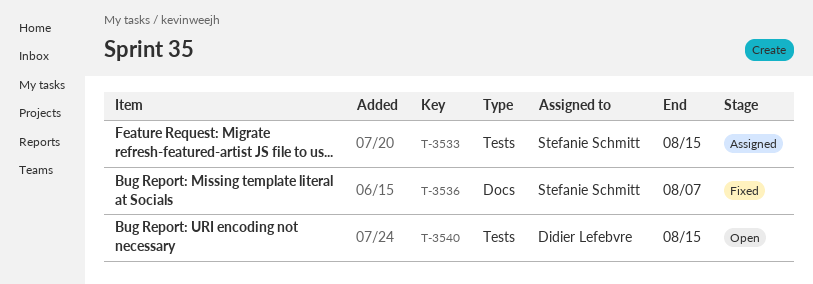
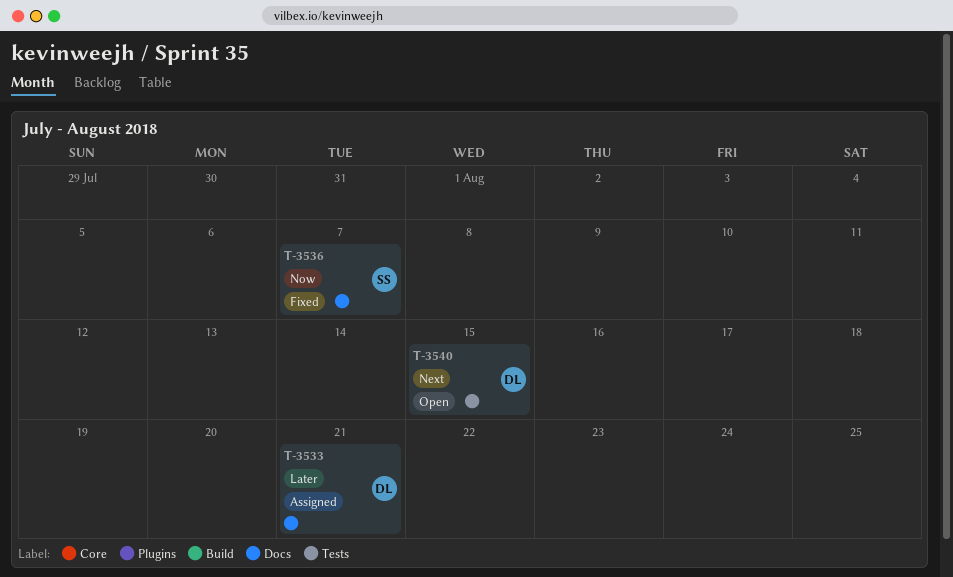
T-3533, owner: Stefanie Schmitt -> Didier Lefebvre
T-3533, label: Tests -> Docs
T-3533, due: Aug 15 -> Aug 21

